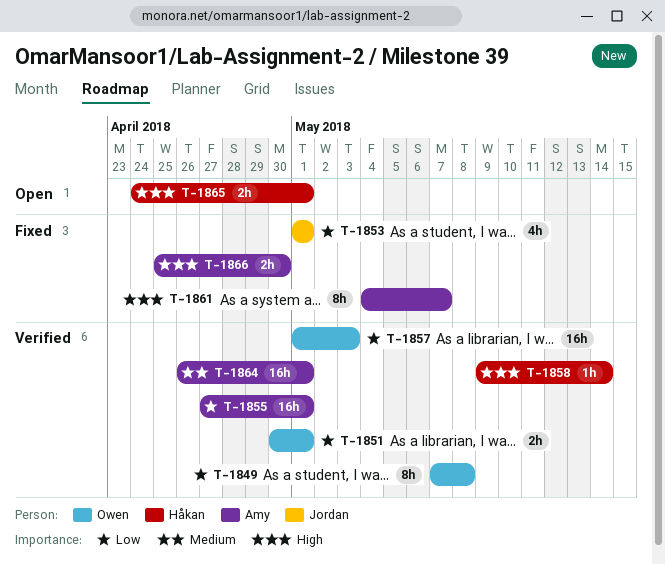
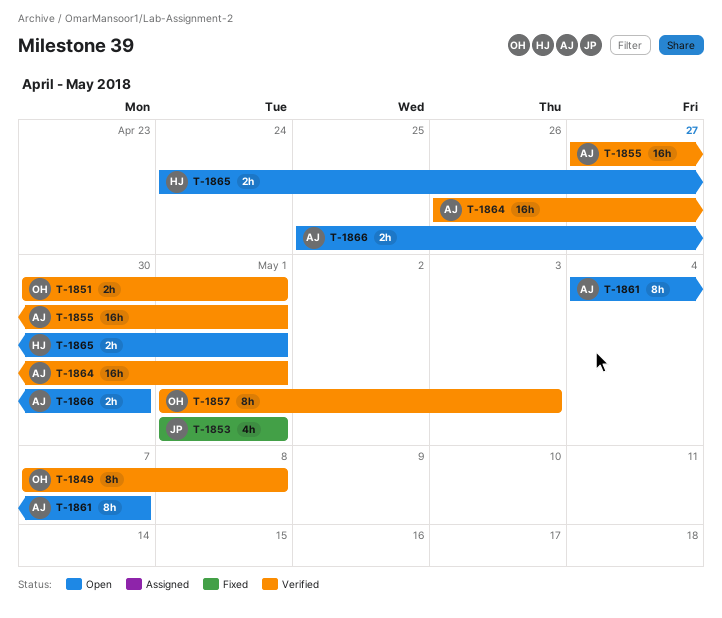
T-1857, estimate: 16h -> 8h
T-1858: present -> none
T-1861, status: Fixed -> Open
T-1866, status: Fixed -> Open

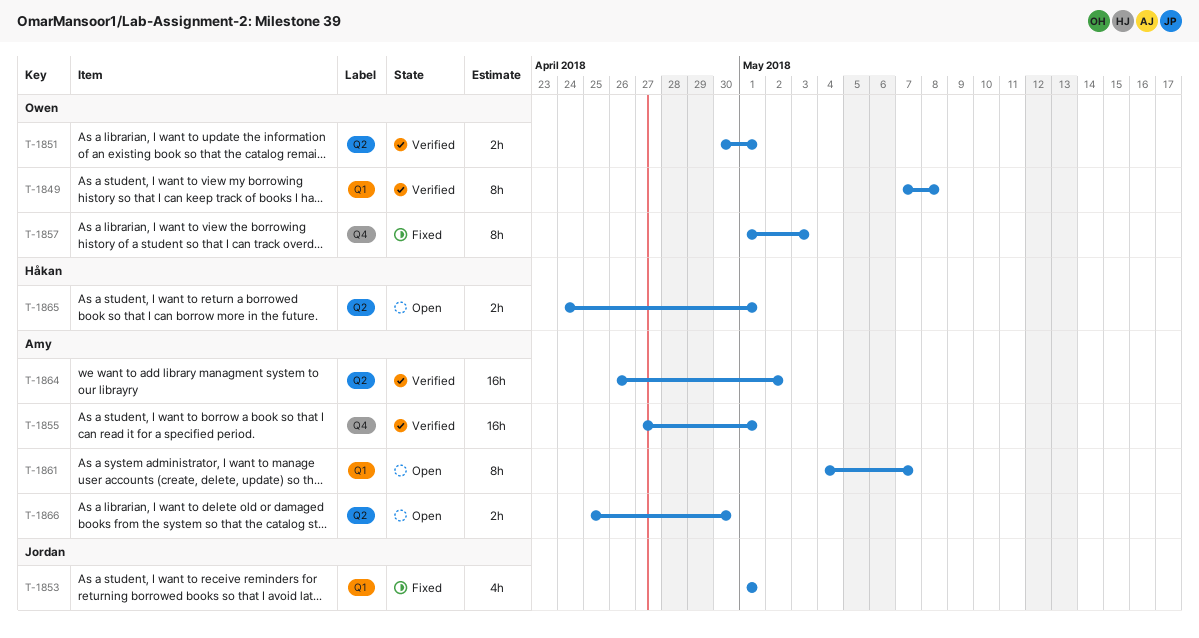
T-1857, status: Verified -> Fixed
T-1864, due: May 1 -> May 2

